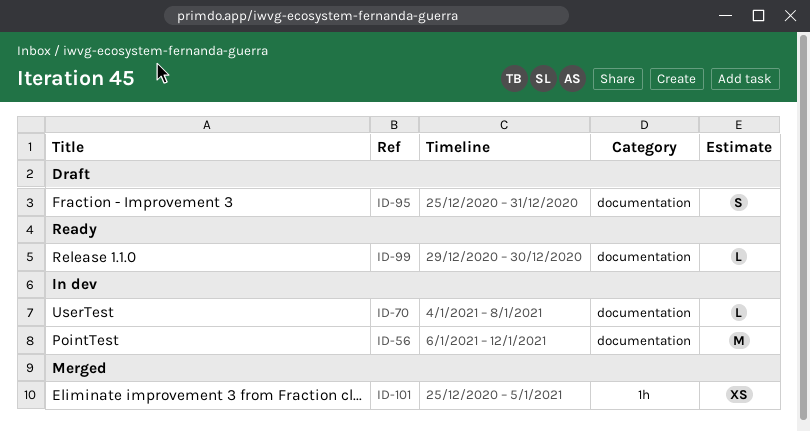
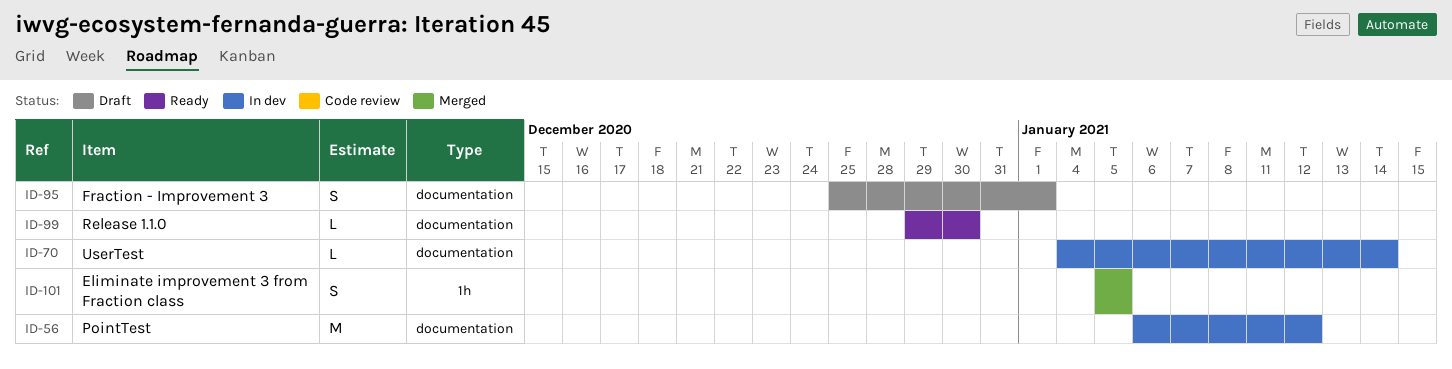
ID-70, due: Jan 8 -> Jan 14
ID-95, due: Dec 31 -> Jan 1
ID-101, estimate: XS -> S
ID-101, start: Dec 25 -> Jan 5

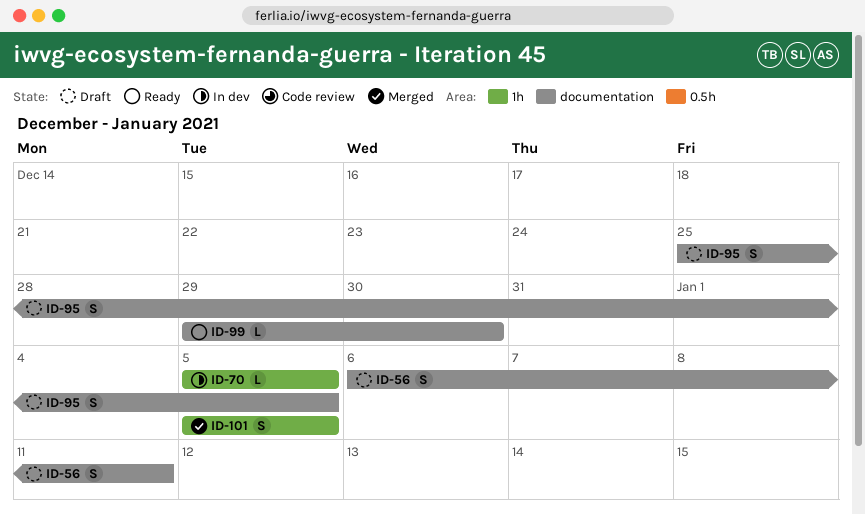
ID-56, status: In dev -> Draft
ID-56, estimate: M -> S
ID-56, due: Jan 12 -> Jan 11
ID-70, label: documentation -> 1h
ID-70, start: Jan 4 -> Jan 5
ID-70, due: Jan 14 -> Jan 5
ID-95, due: Jan 1 -> Jan 5

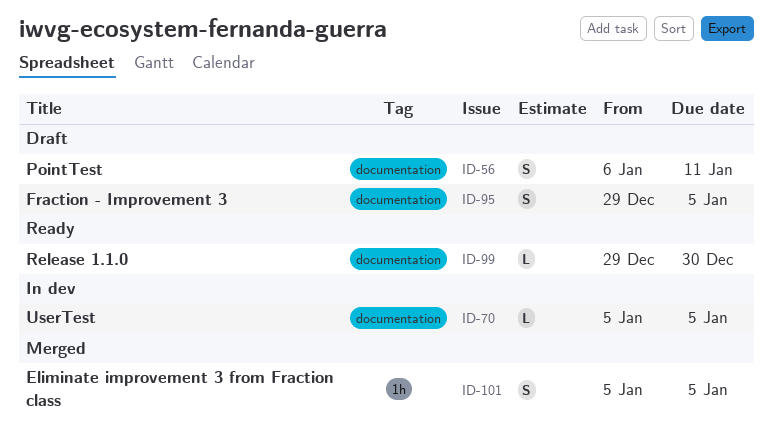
ID-70, label: 1h -> documentation
ID-95, start: Dec 25 -> Dec 29

